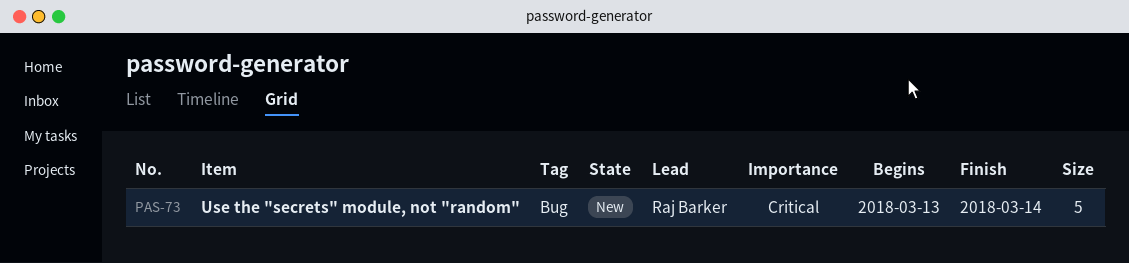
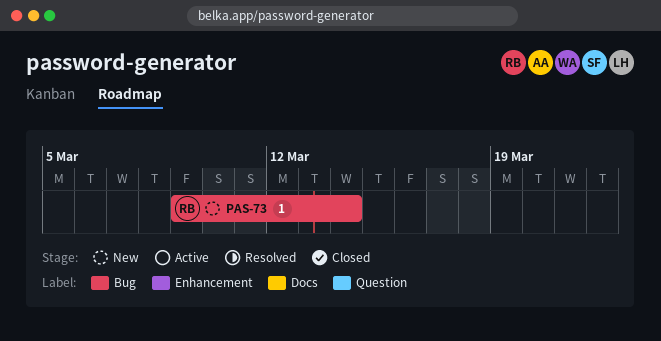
PAS-73, estimate: 5 -> 1
PAS-73, start: Mar 13 -> Mar 9

